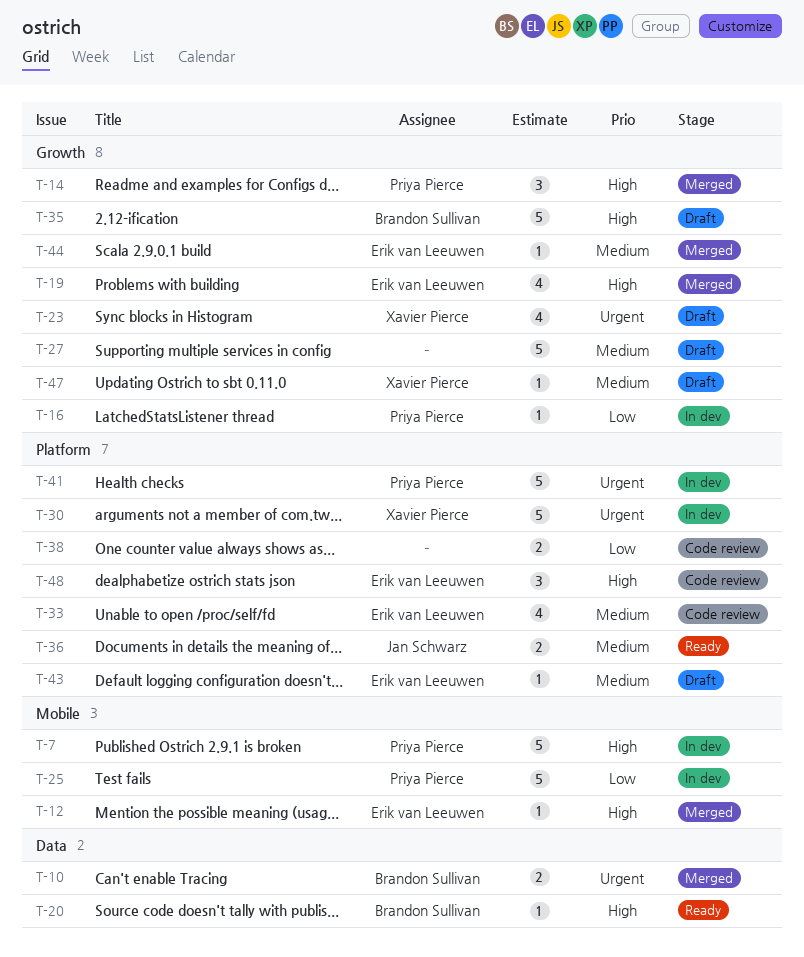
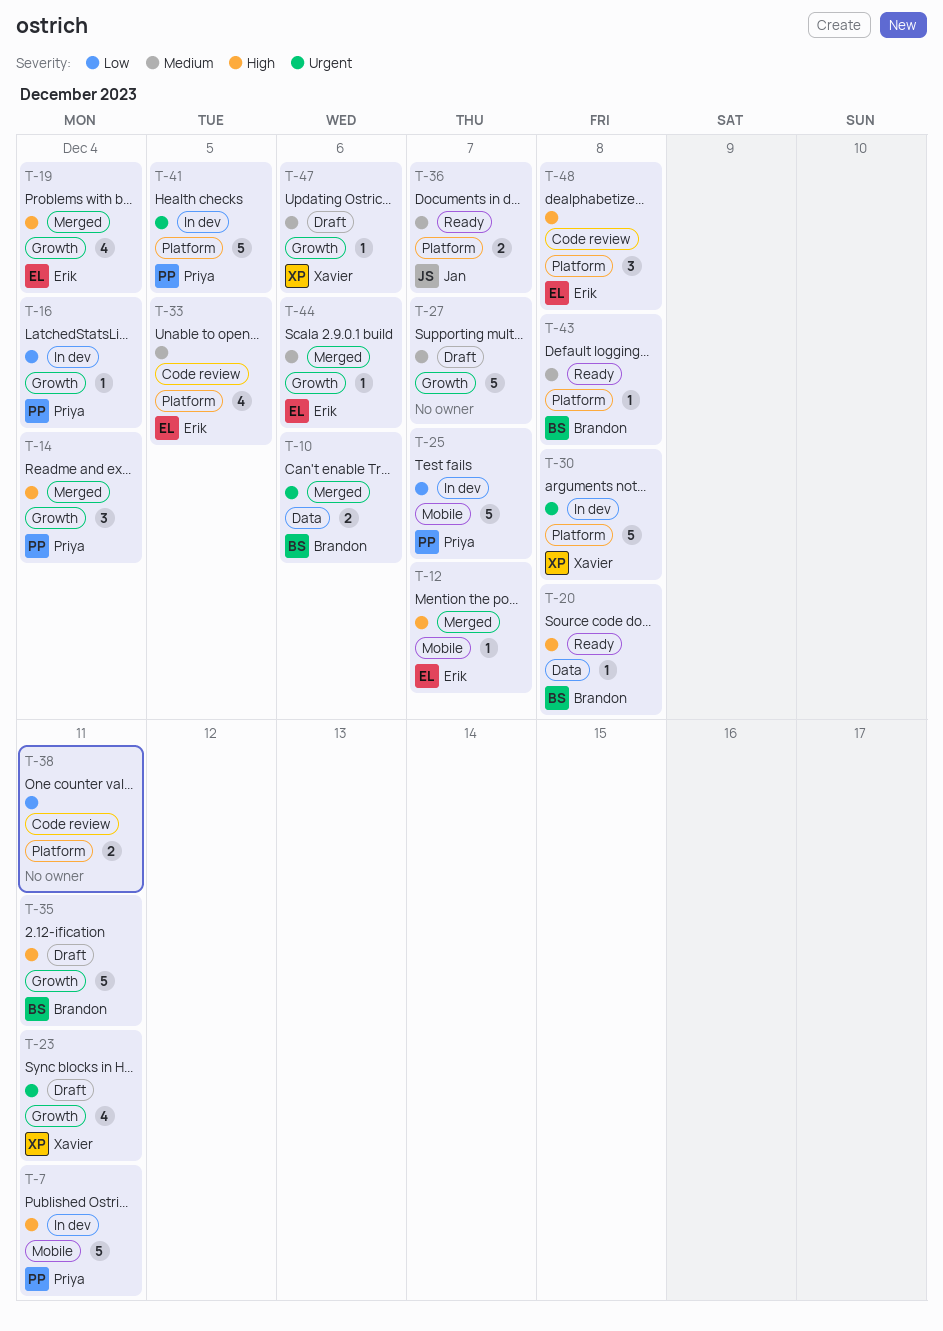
T-43, status: Draft -> Ready
T-43, owner: Erik van Leeuwen -> Brandon Sullivan

